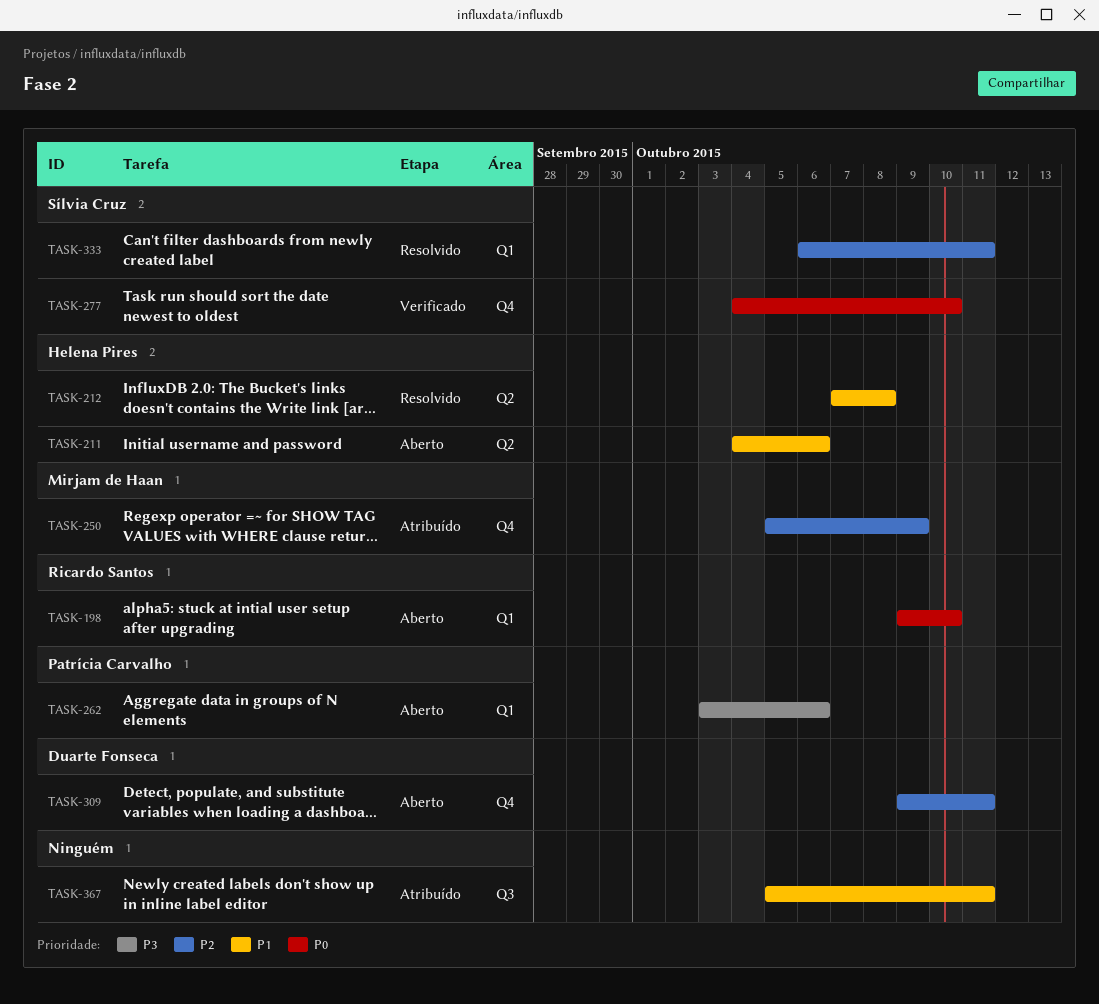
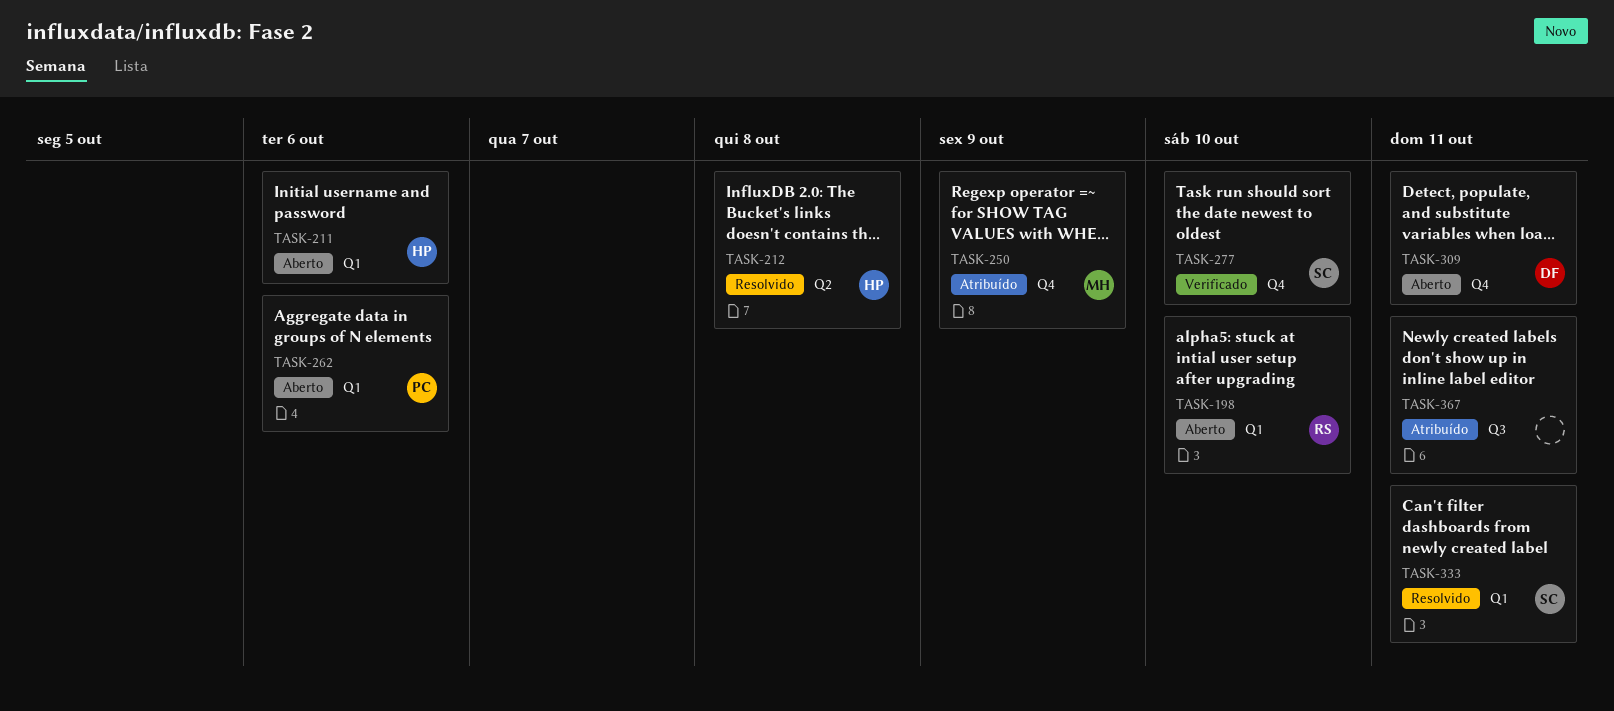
TASK-211, label: Q2 -> Q1

